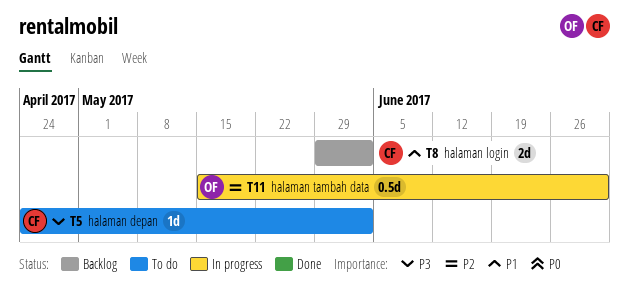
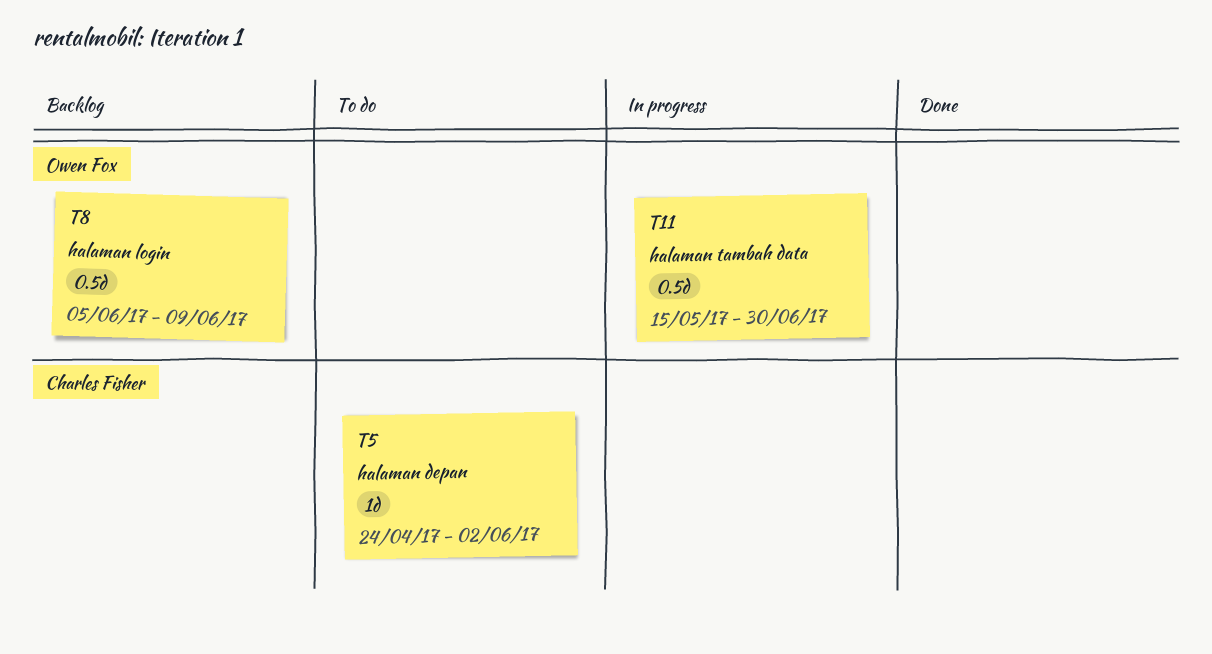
T8, owner: Charles Fisher -> Owen Fox
T8, estimate: 2d -> 0.5d
T8, start: May 29 -> Jun 5
T8, due: Jun 2 -> Jun 9

